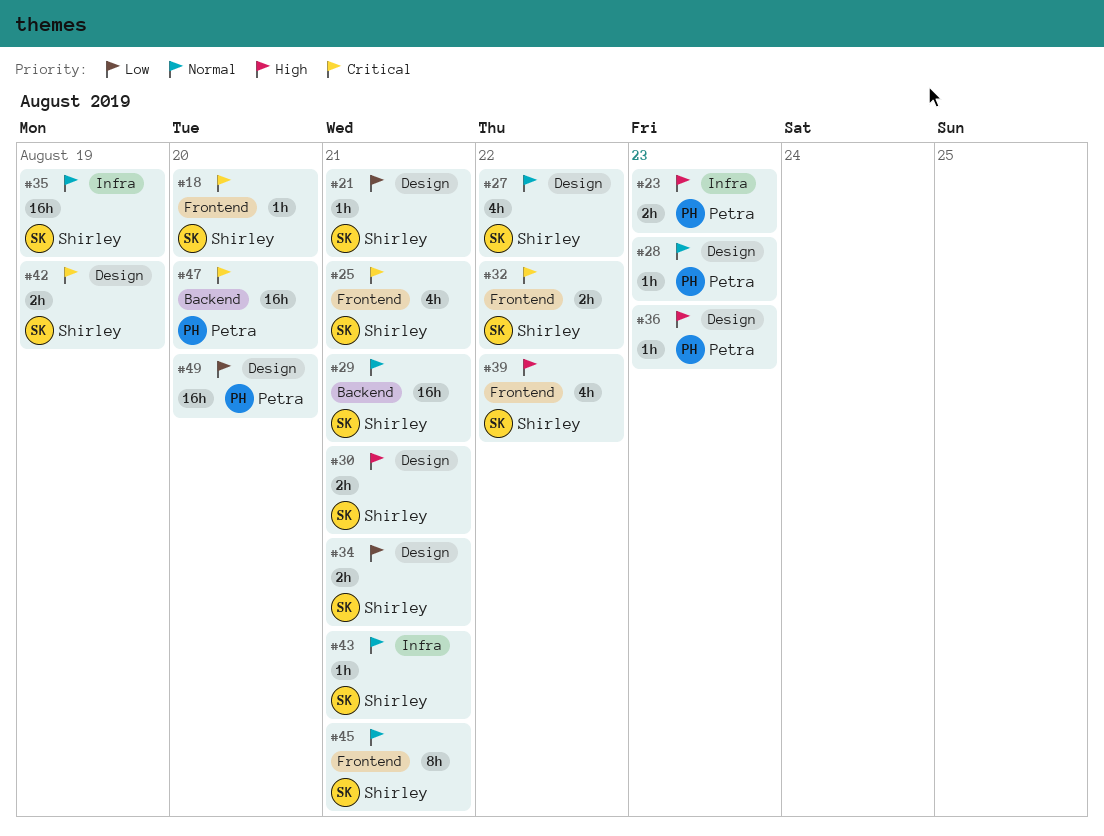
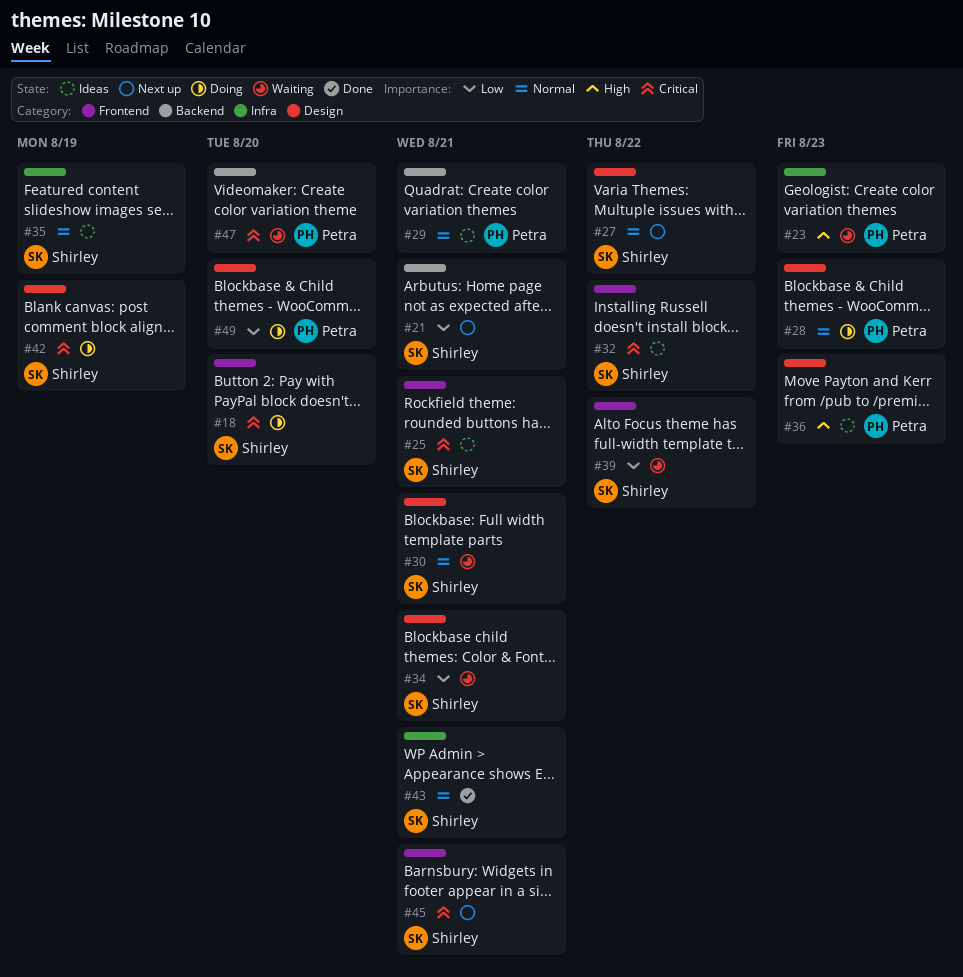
#21, label: Design -> Backend
#29, owner: Shirley -> Petra
#30, priority: High -> Normal
#39, priority: High -> Low
#45, priority: Normal -> Critical

